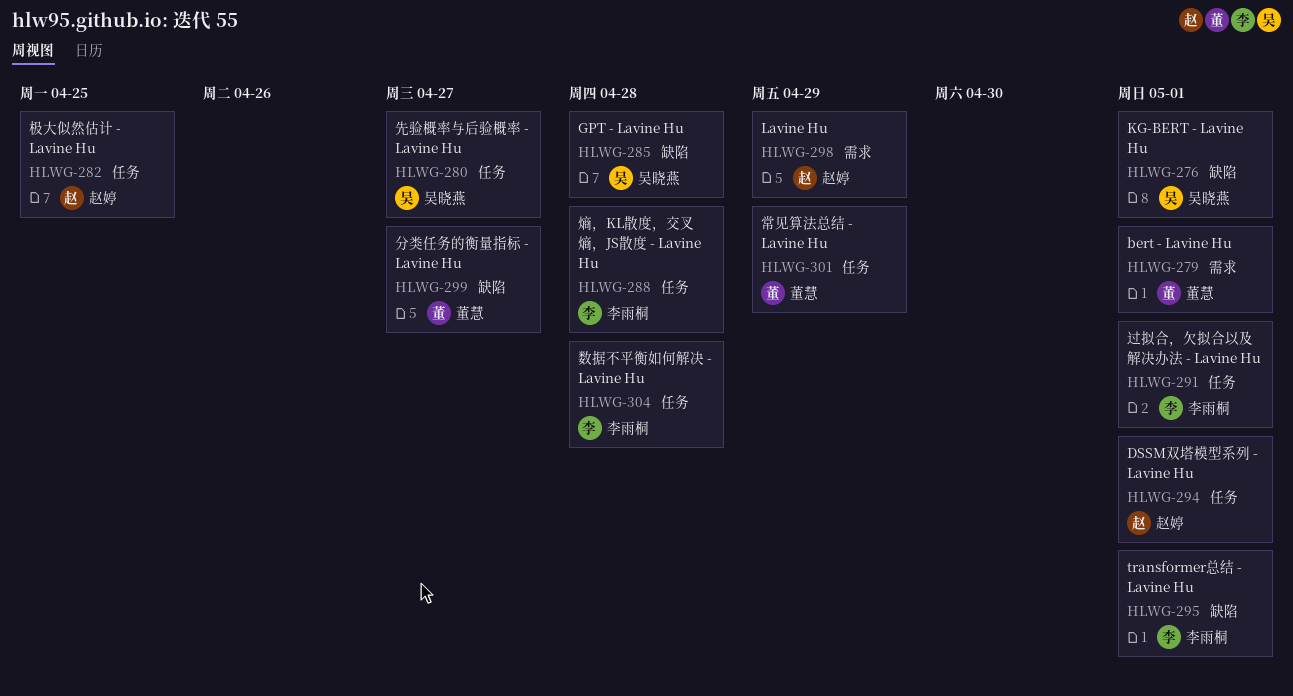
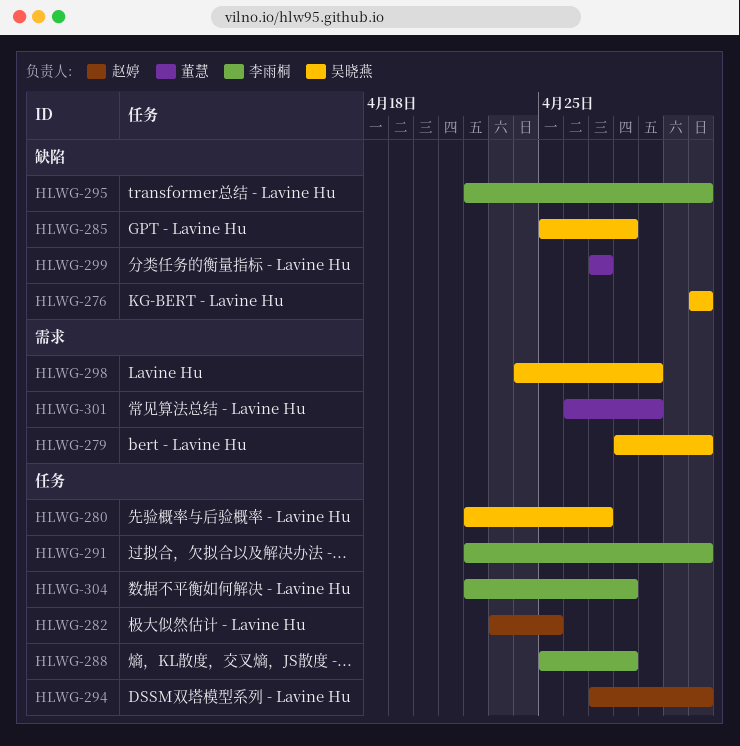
HLWG-279, owner: 董慧 -> 吴晓燕
HLWG-298, owner: 赵婷 -> 吴晓燕
HLWG-301, label: 任务 -> 需求

